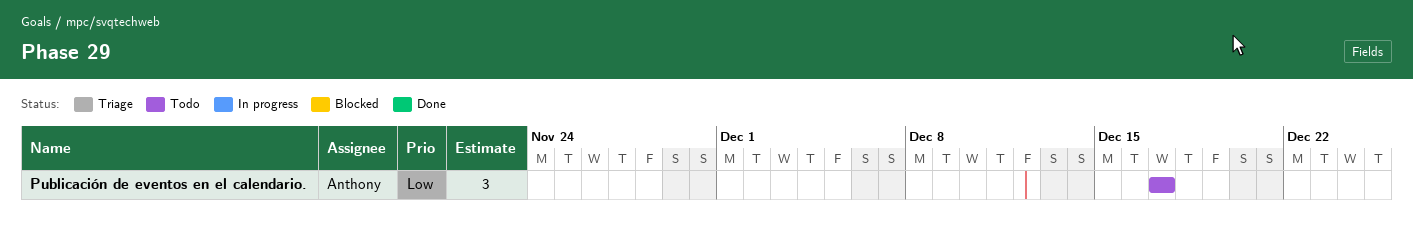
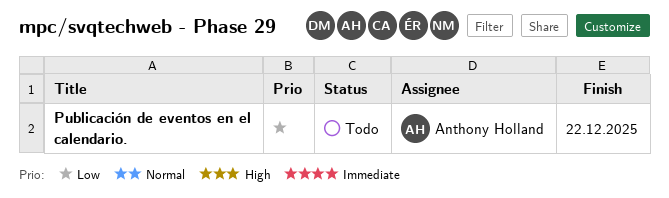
Publicación de eventos en el calendario., due: Dec 17 -> Dec 22

